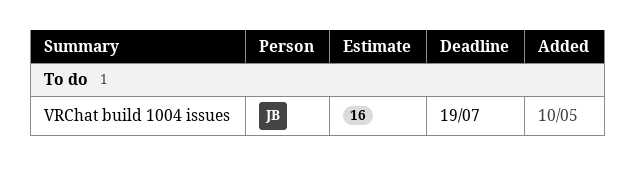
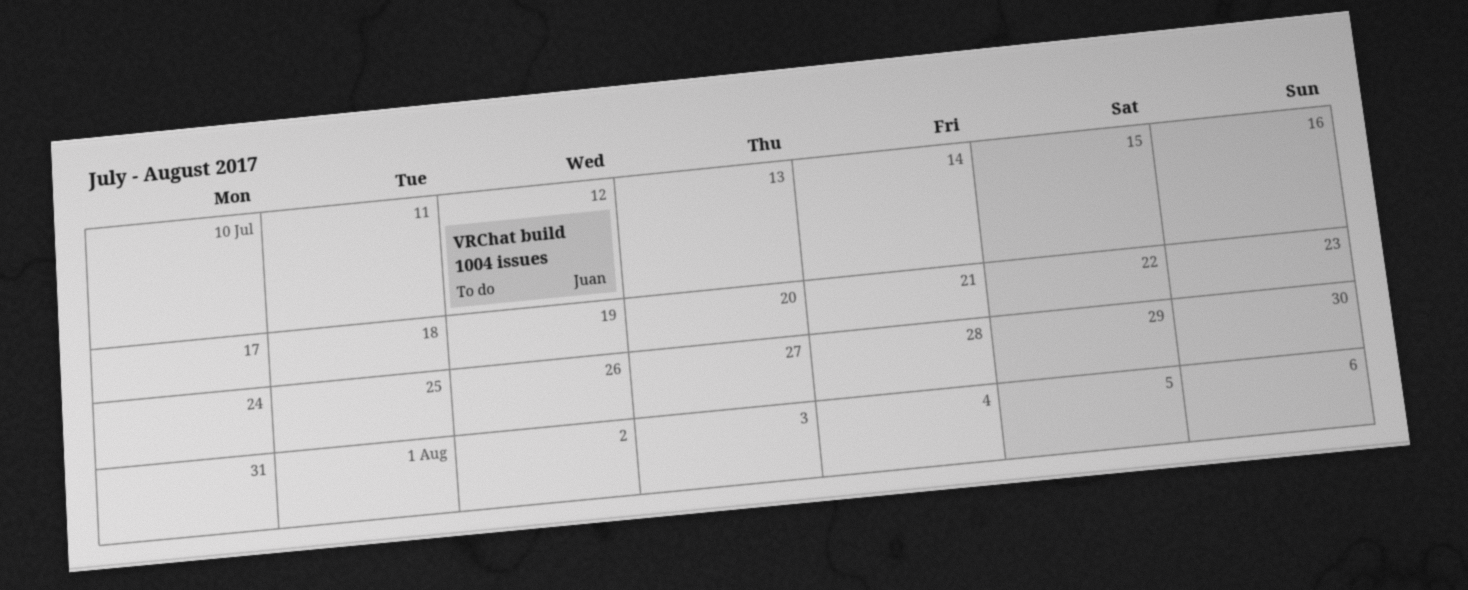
VRChat build 1004 issues, due: Jul 19 -> Jul 12

